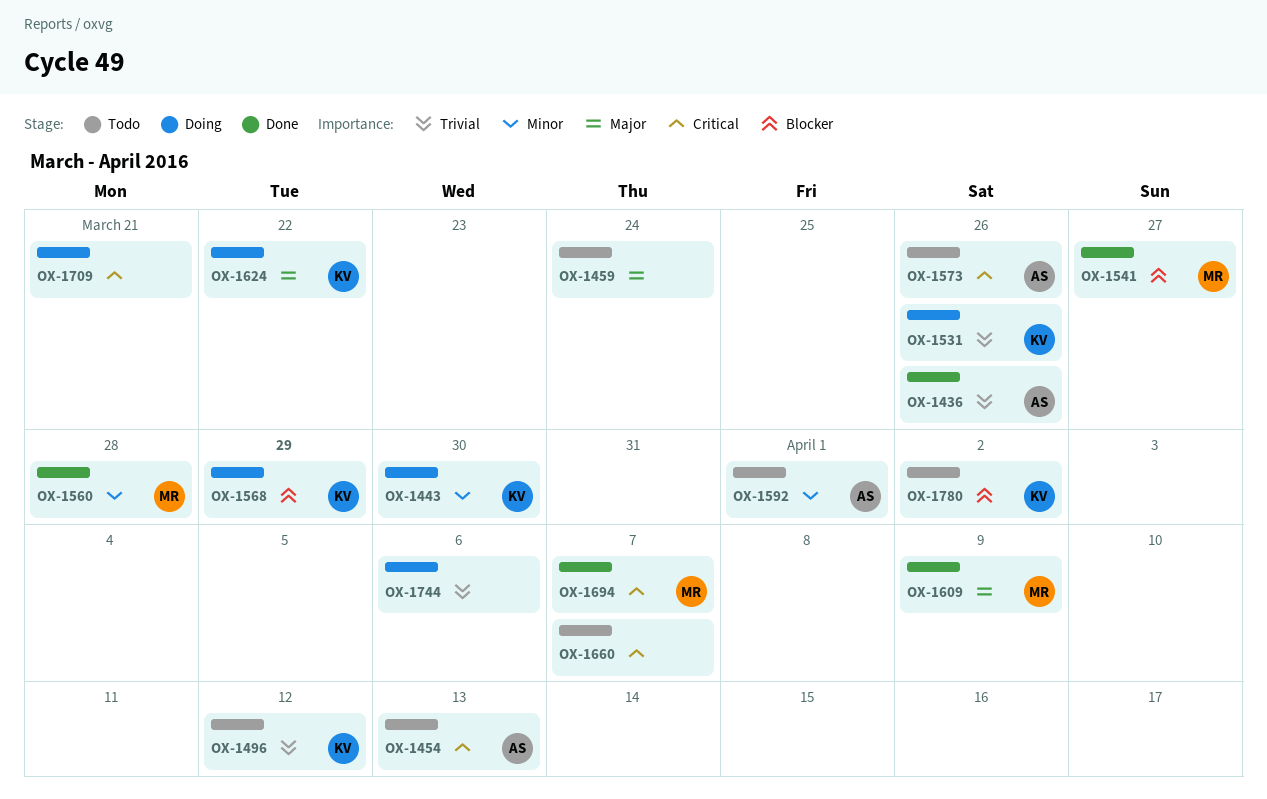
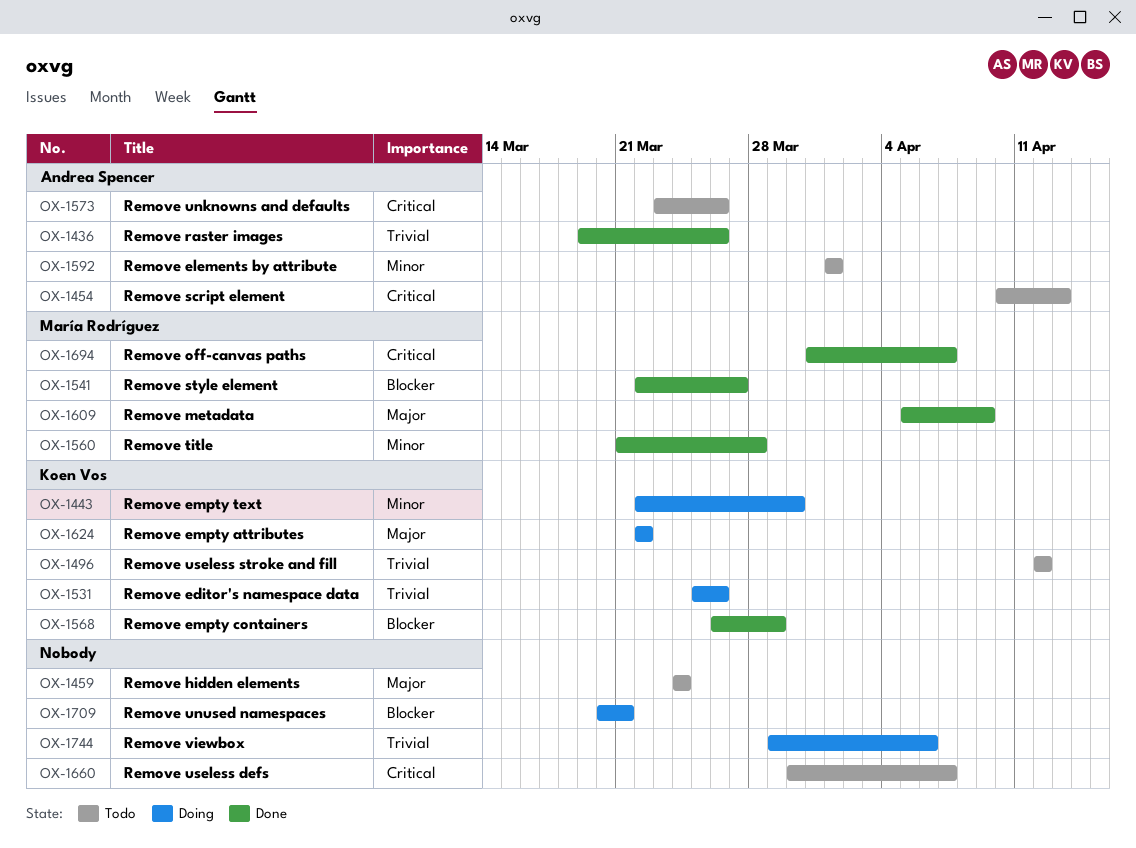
OX-1568, status: Doing -> Done
OX-1709, priority: Critical -> Blocker
OX-1780: present -> none

